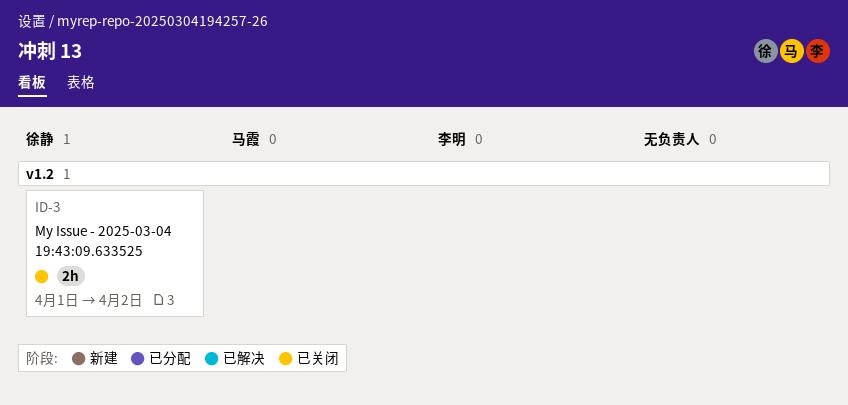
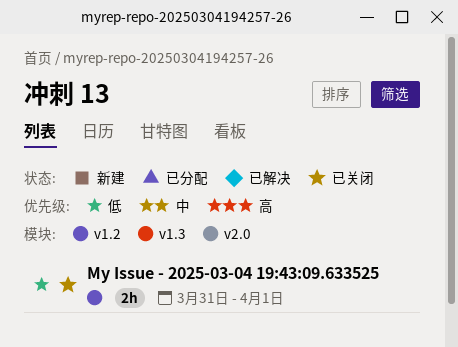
My Issue - 2025-03-04 19:43:09.633525, start: Apr 1 -> Mar 31
My Issue - 2025-03-04 19:43:09.633525, due: Apr 2 -> Apr 1

